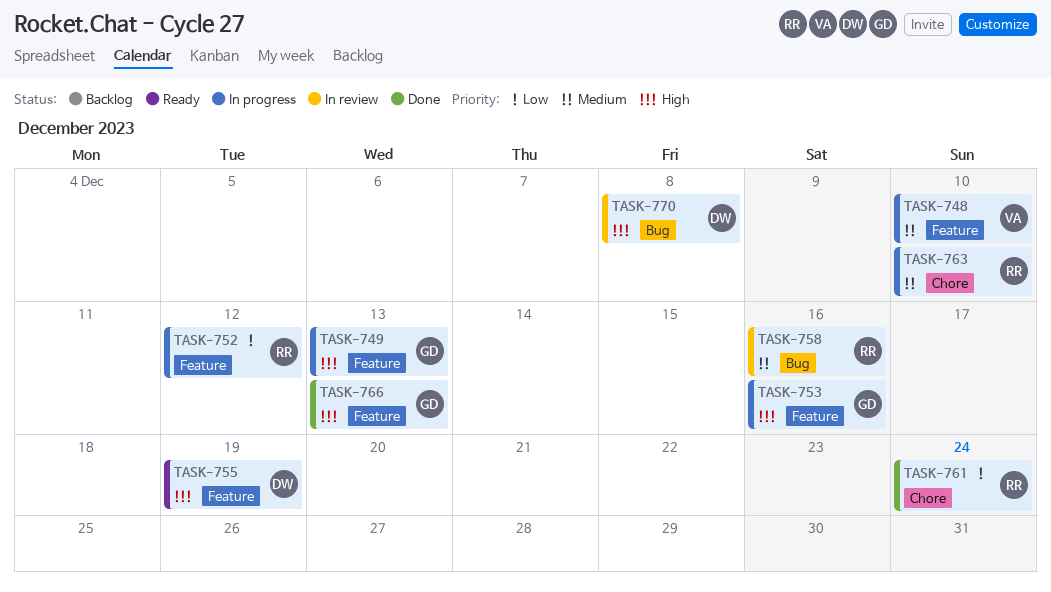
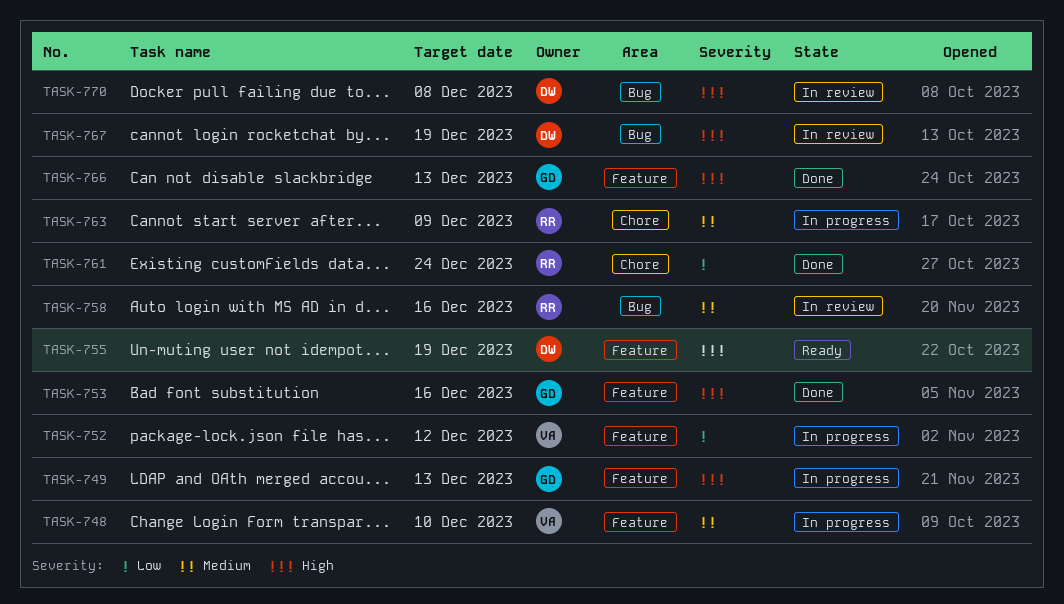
TASK-752, owner: RR -> VA
TASK-753, status: In progress -> Done
TASK-763, due: Dec 10 -> Dec 9
TASK-767: none -> present

